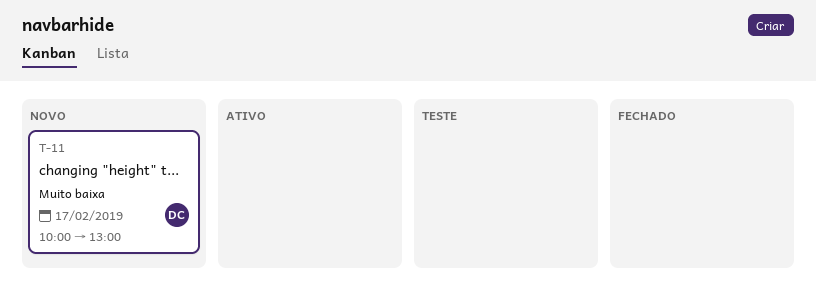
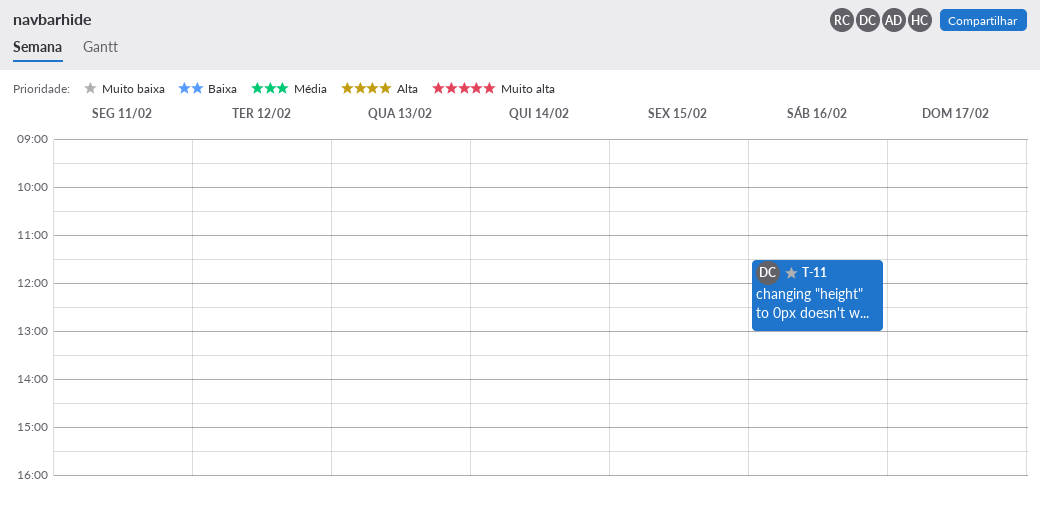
T-11, day: Feb 17 -> Feb 16
T-11, begins: 10:00 -> 11:30

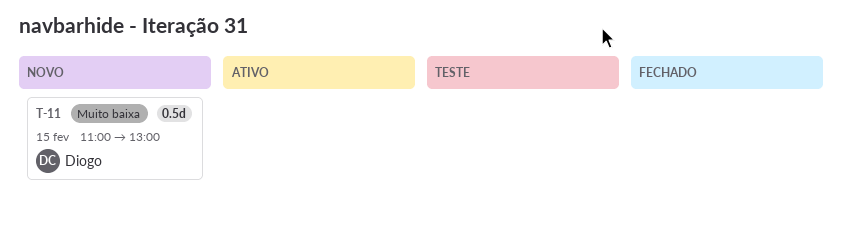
T-11, day: Feb 16 -> Feb 15
T-11, begins: 11:30 -> 11:00

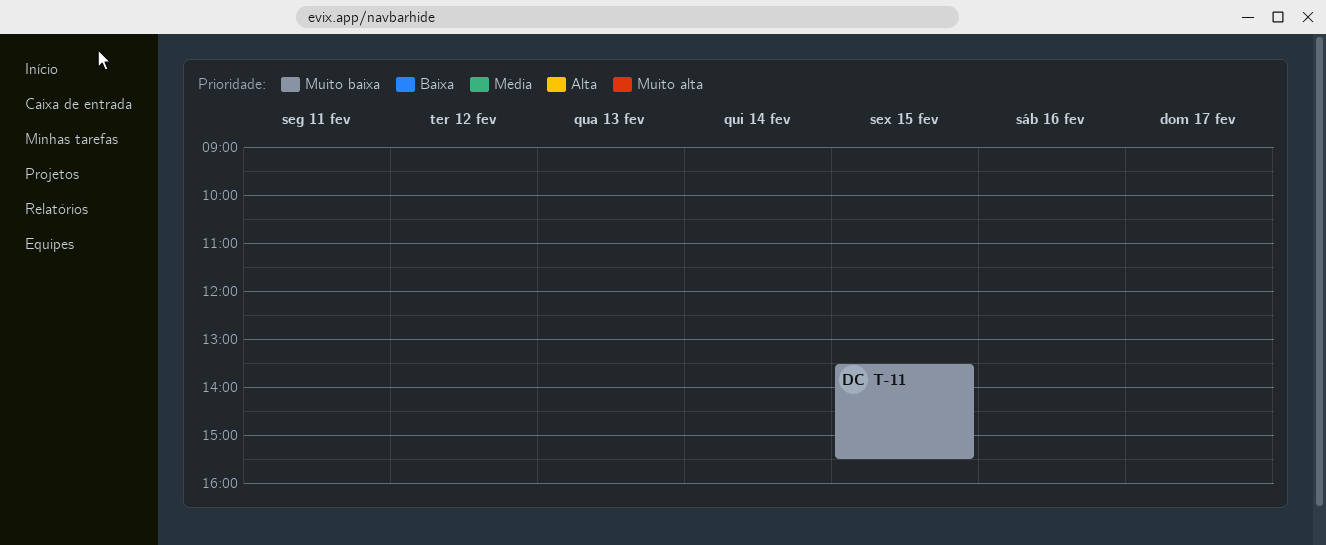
T-11, begins: 11:00 -> 13:30
T-11, ends: 13:00 -> 15:30

